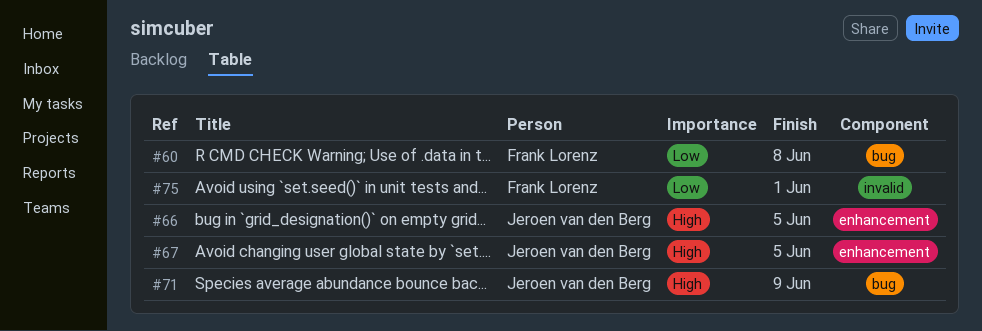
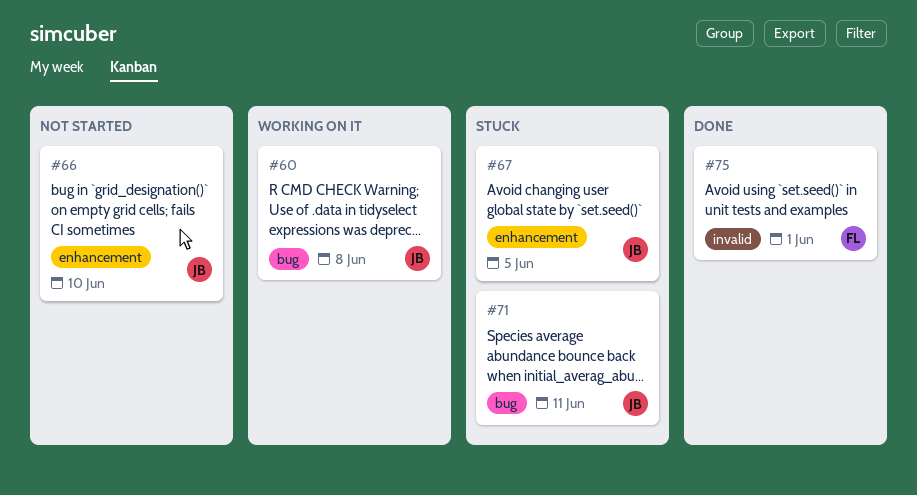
#60, owner: Frank Lorenz -> Jeroen van den Berg
#66, due: Jun 5 -> Jun 10
#71, due: Jun 9 -> Jun 11

